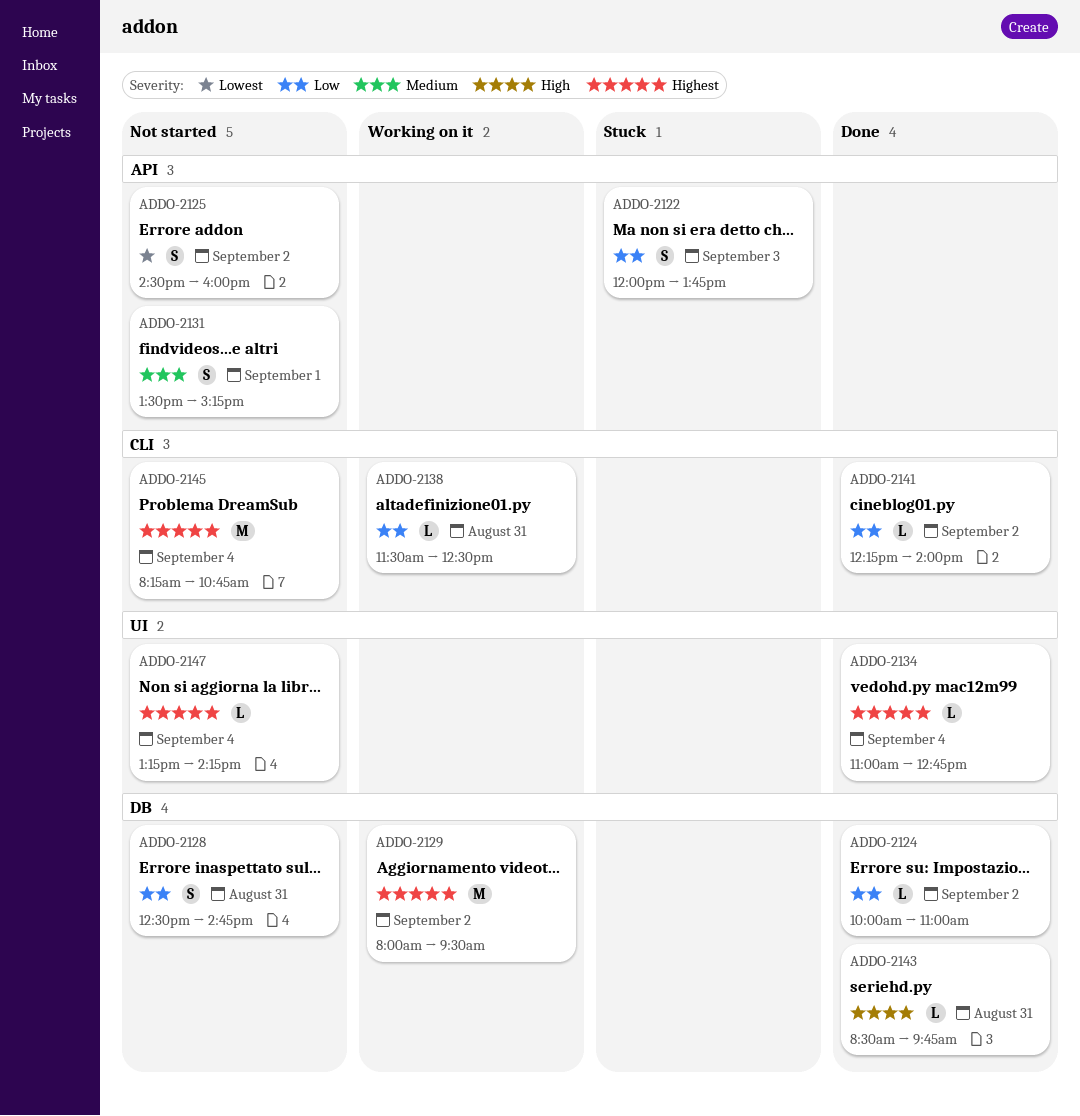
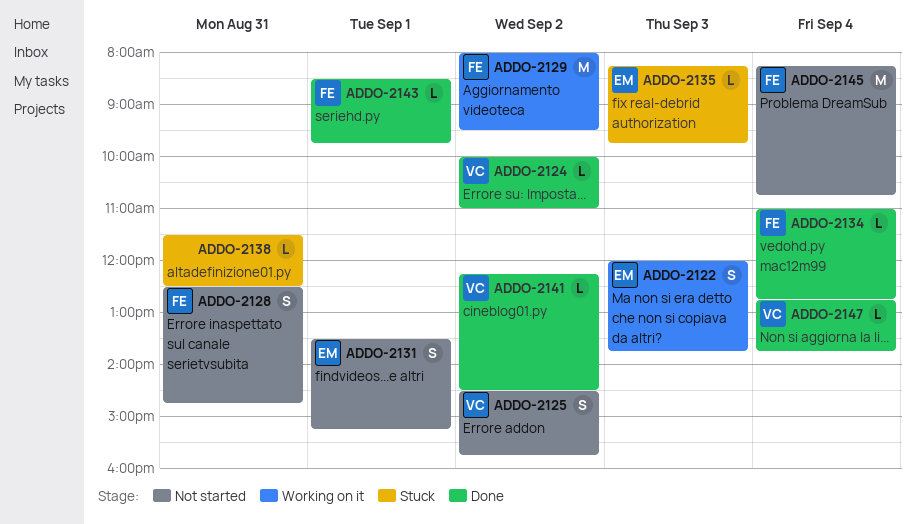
ADDO-2122, status: Stuck -> Working on it
ADDO-2125, ends: 16:00 -> 15:45
ADDO-2135: none -> present
ADDO-2138, status: Working on it -> Stuck
ADDO-2141, ends: 14:00 -> 14:30
ADDO-2143, day: Aug 31 -> Sep 1
ADDO-2147, status: Not started -> Done
ADDO-2147, begins: 13:15 -> 12:45
ADDO-2147, ends: 14:15 -> 13:45

